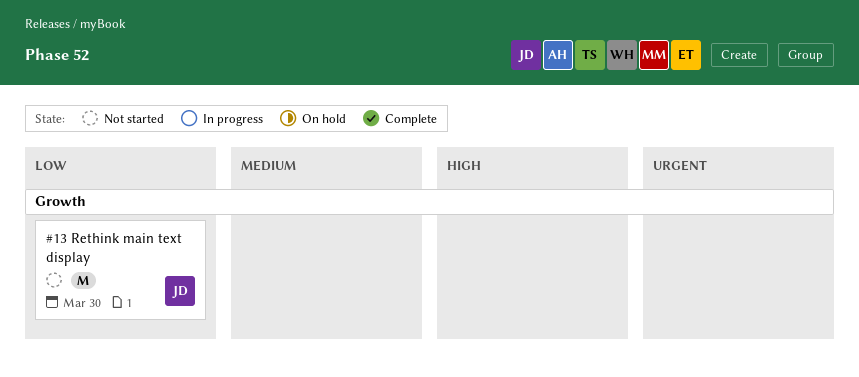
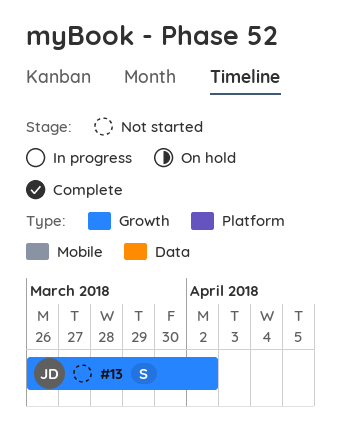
#13, estimate: M -> S
#13, due: Mar 30 -> Apr 2

